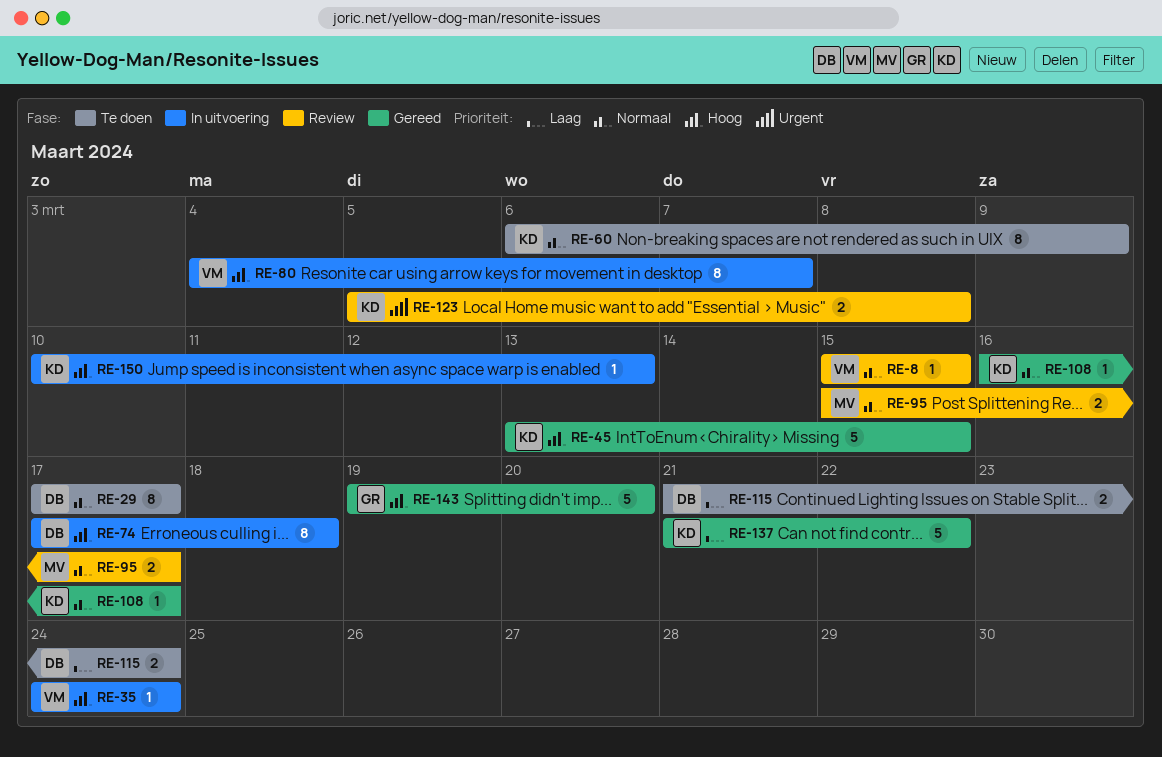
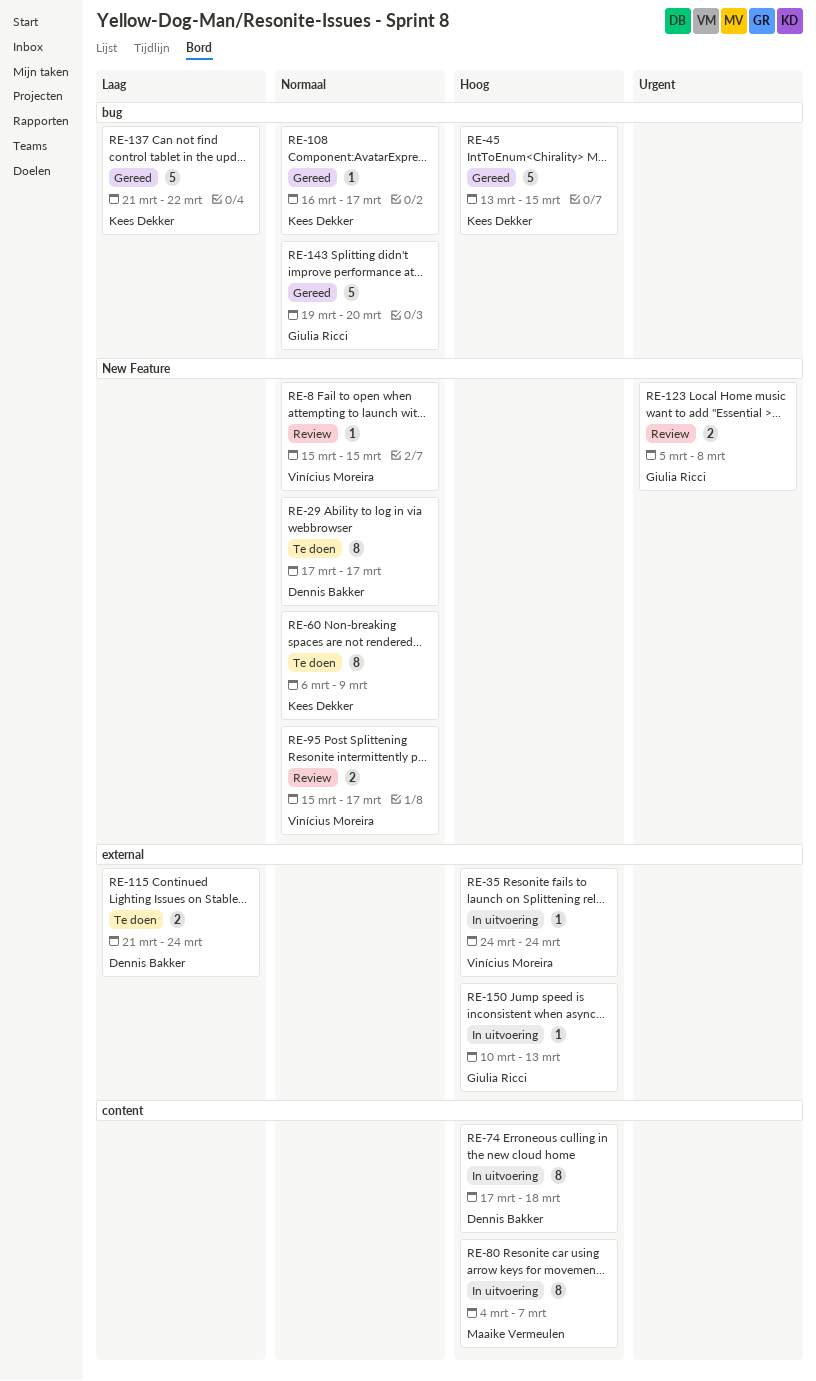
RE-80, owner: Vinícius Moreira -> Maaike Vermeulen
RE-95, owner: Maaike Vermeulen -> Vinícius Moreira
RE-123, owner: Kees Dekker -> Giulia Ricci
RE-143, priority: Hoog -> Normaal
RE-150, owner: Kees Dekker -> Giulia Ricci

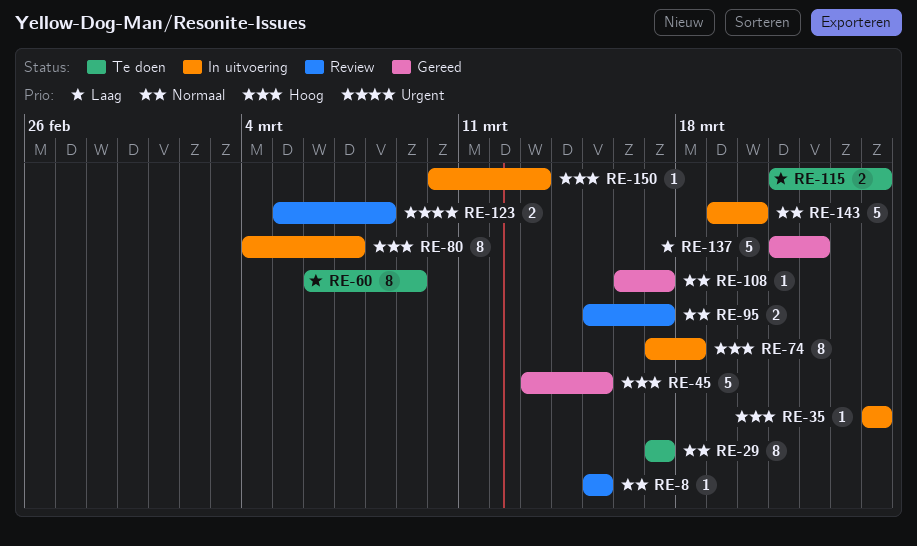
RE-60, priority: Normaal -> Laag
RE-143, status: Gereed -> In uitvoering

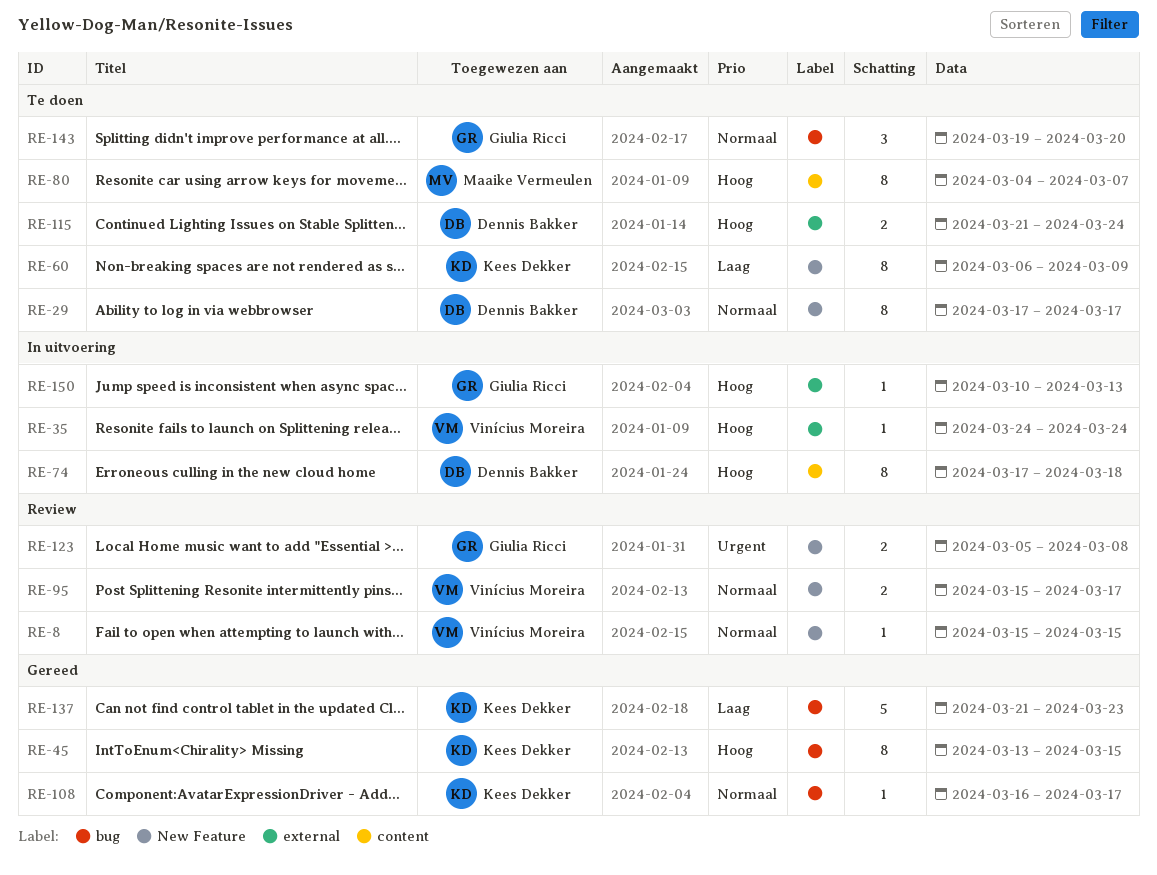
RE-45, estimate: 5 -> 8
RE-80, status: In uitvoering -> Te doen
RE-115, priority: Laag -> Hoog
RE-137, due: Mar 22 -> Mar 23
RE-143, status: In uitvoering -> Te doen
RE-143, estimate: 5 -> 3

